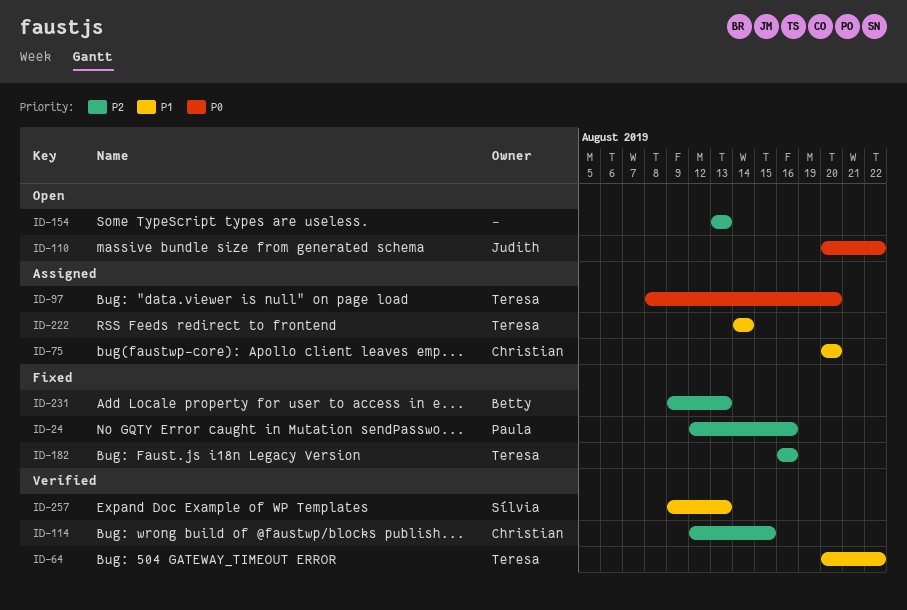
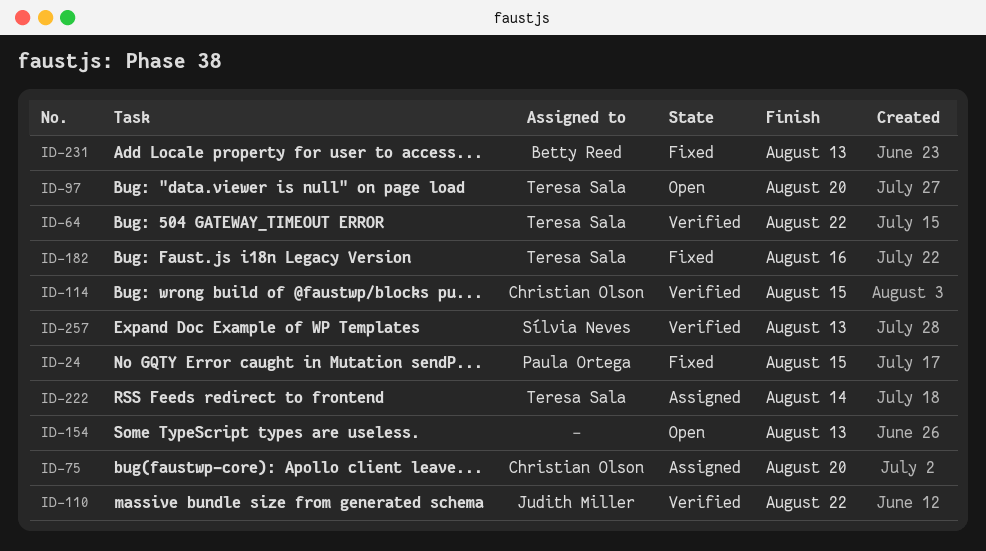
ID-24, due: Aug 16 -> Aug 15
ID-97, status: Assigned -> Open
ID-110, status: Open -> Verified

